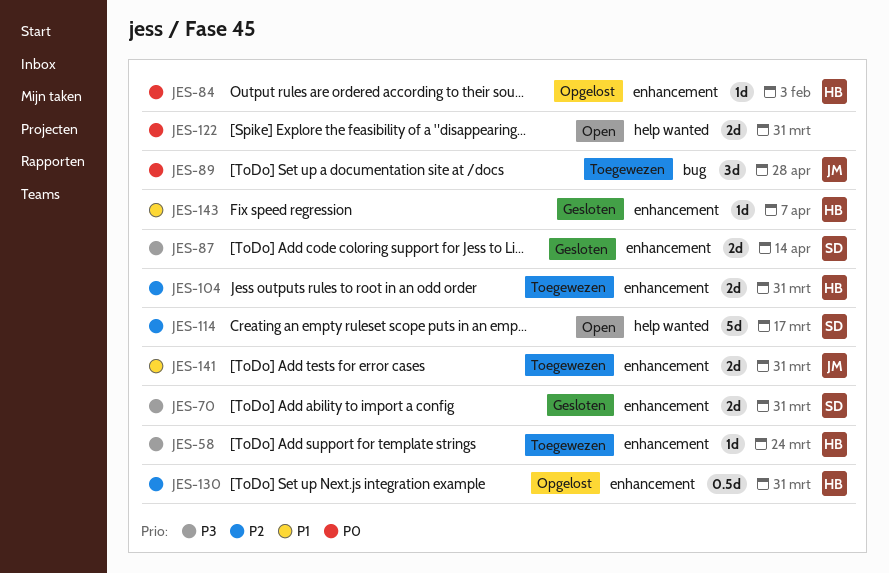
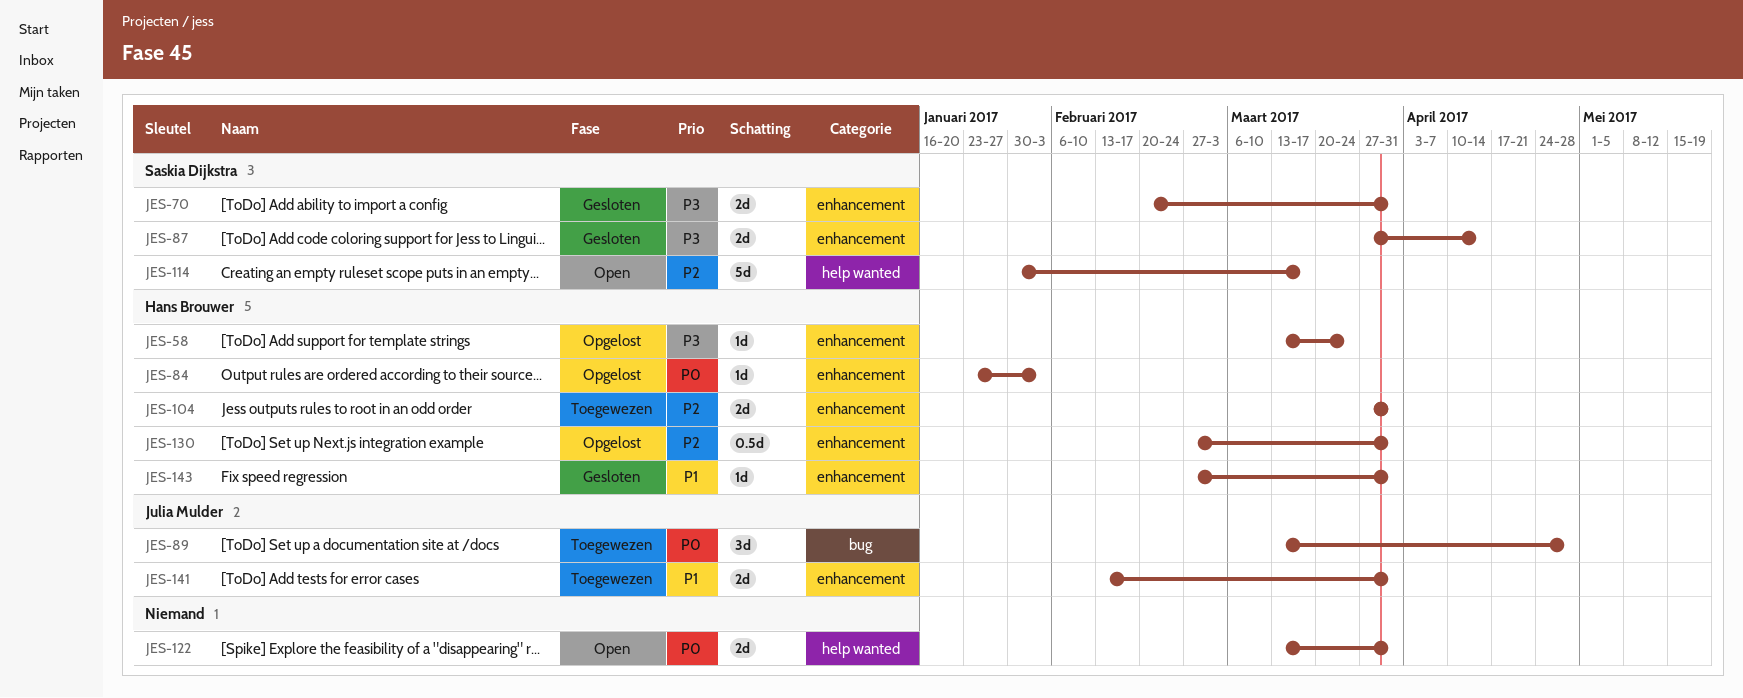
JES-58, status: Toegewezen -> Opgelost
JES-143, due: Apr 7 -> Mar 31

